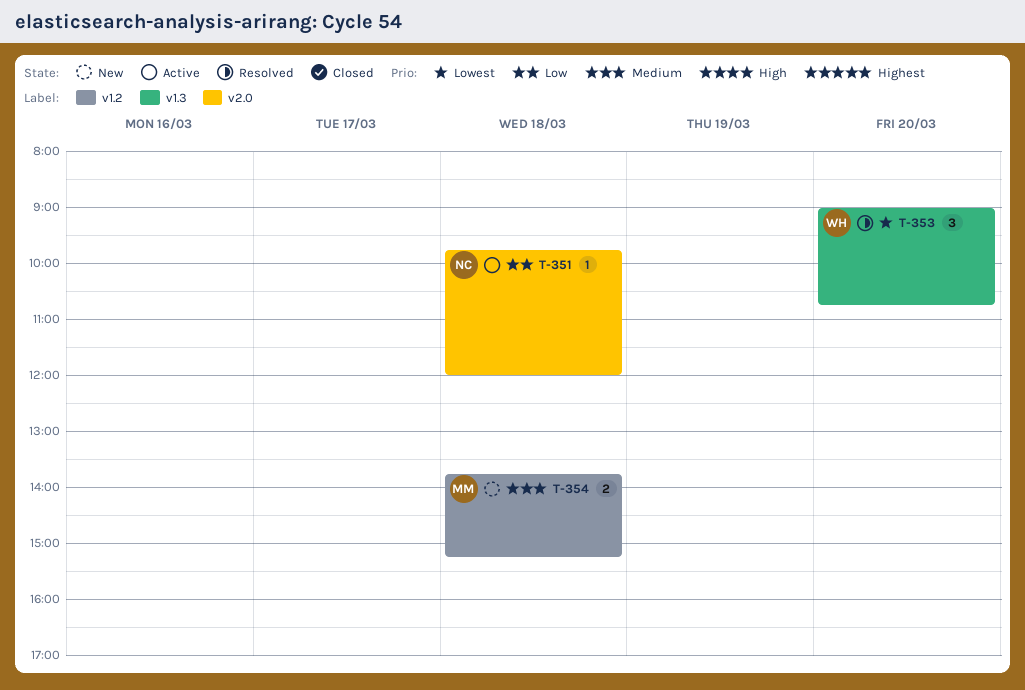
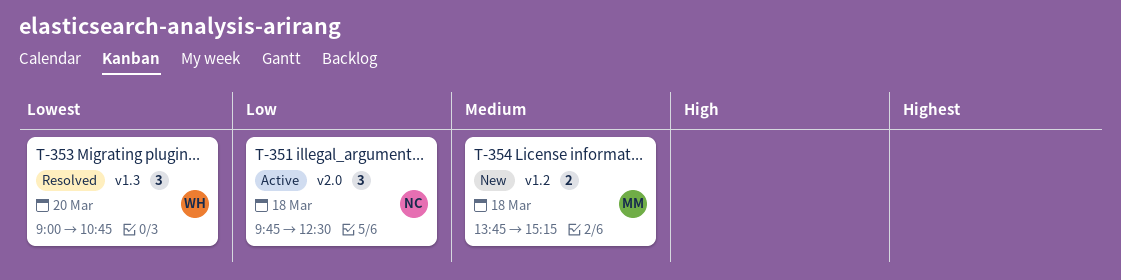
T-351, estimate: 1 -> 3
T-351, ends: 12:00 -> 12:30

